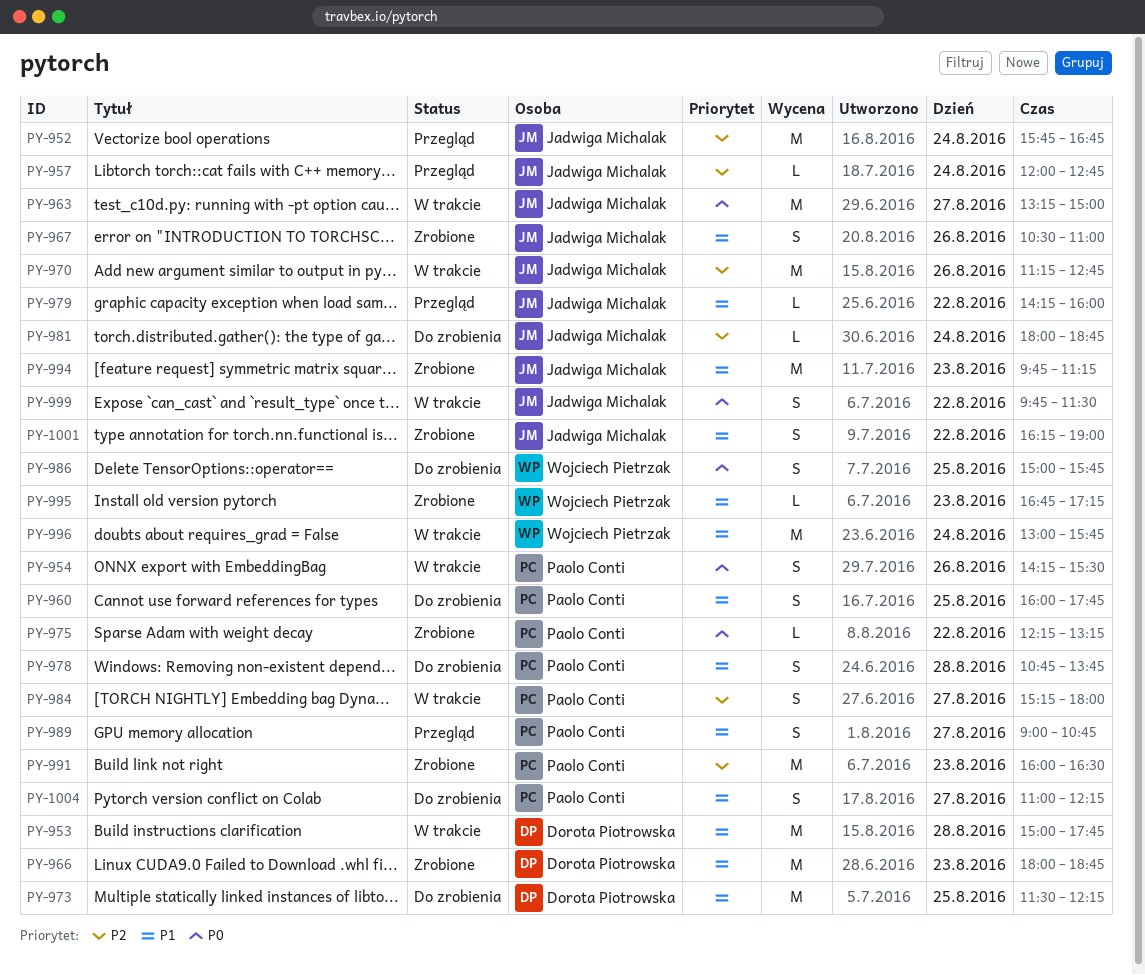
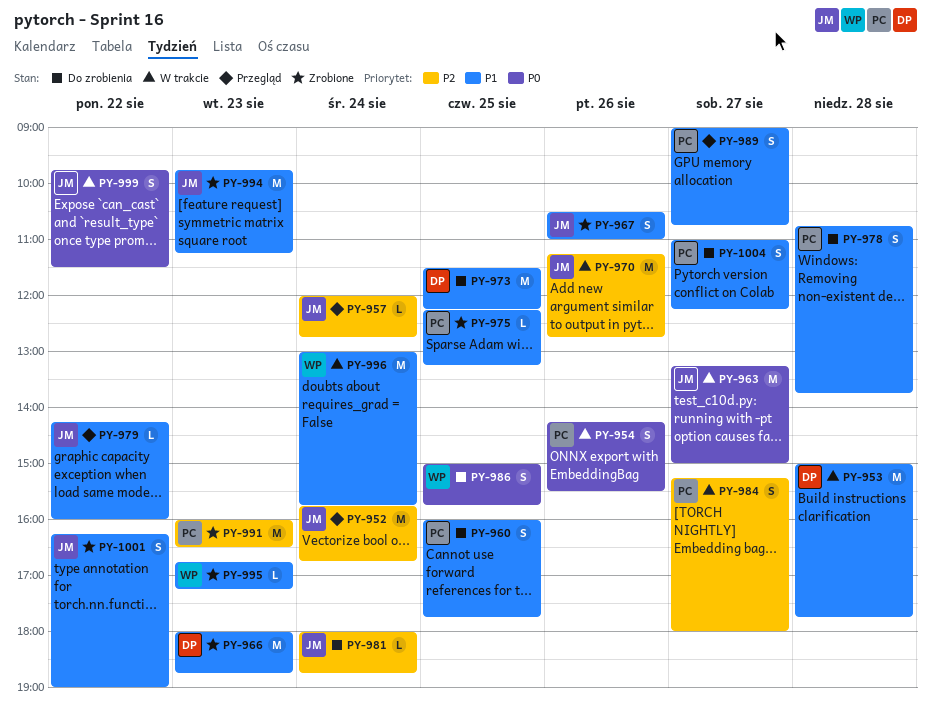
PY-975, priority: P0 -> P1
PY-975, day: Aug 22 -> Aug 25

